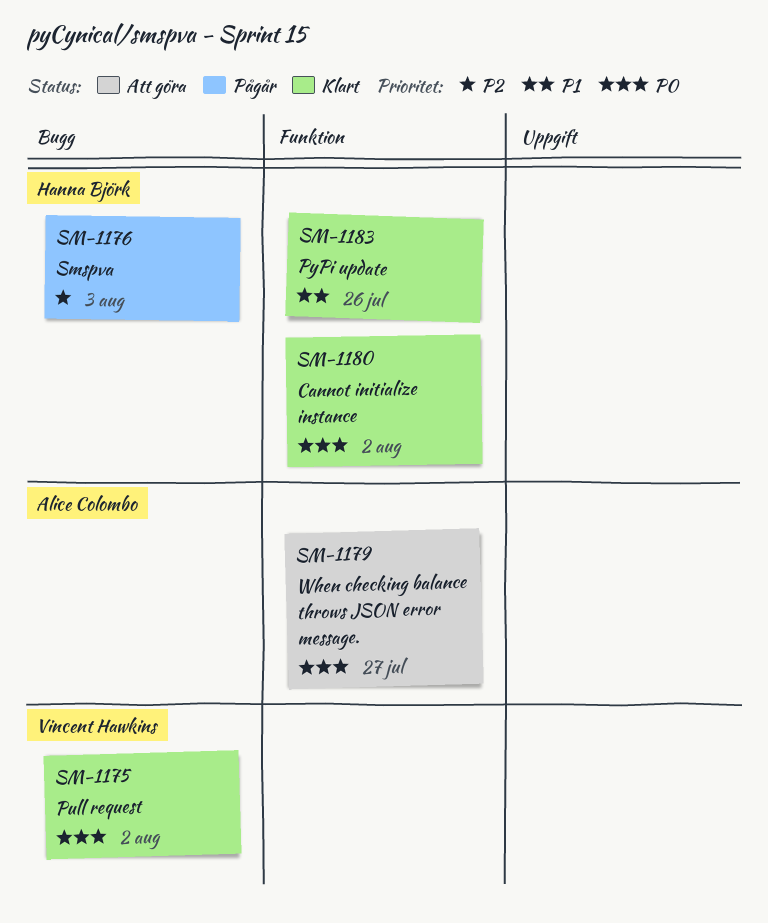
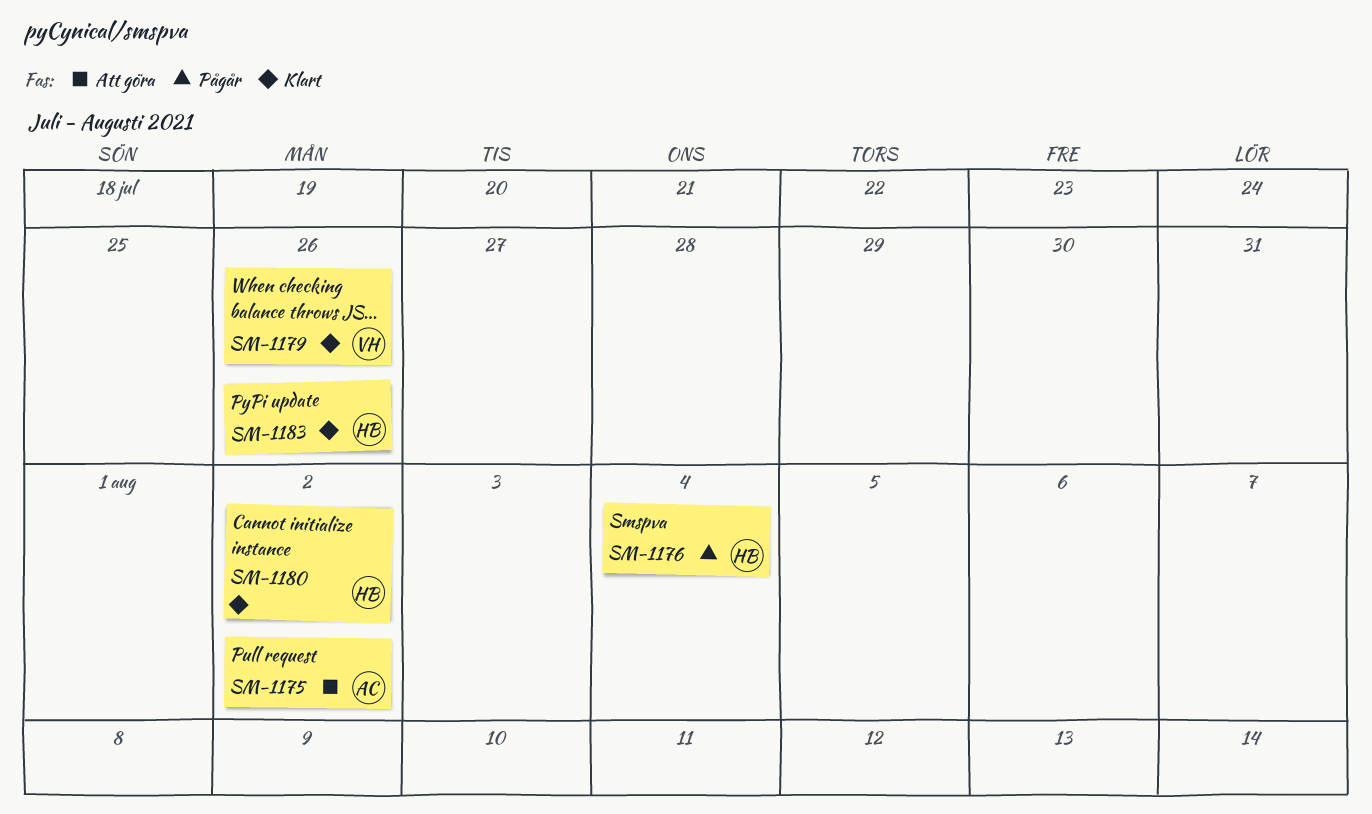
SM-1175, status: Klart -> Att göra
SM-1175, owner: Vincent Hawkins -> Alice Colombo
SM-1176, due: Aug 3 -> Aug 4
SM-1179, status: Att göra -> Klart
SM-1179, owner: Alice Colombo -> Vincent Hawkins
SM-1179, due: Jul 27 -> Jul 26

